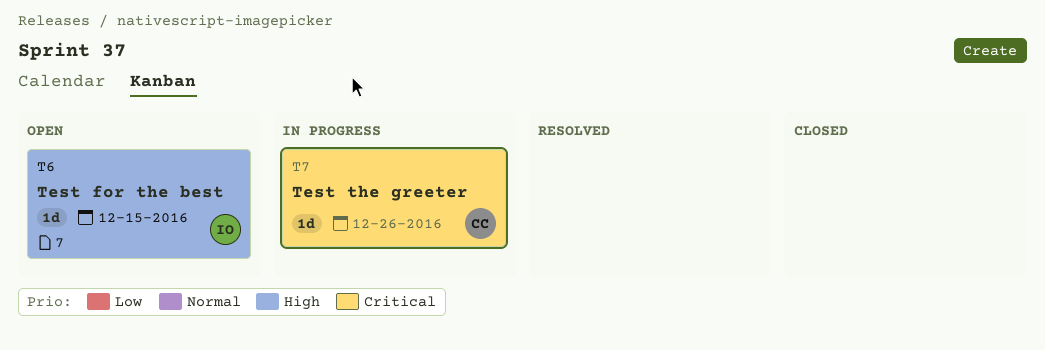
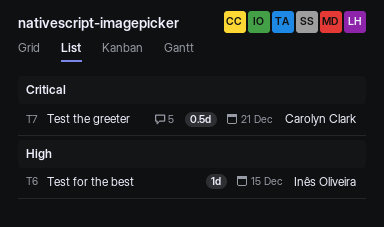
T7, estimate: 1d -> 0.5d
T7, due: Dec 26 -> Dec 21

